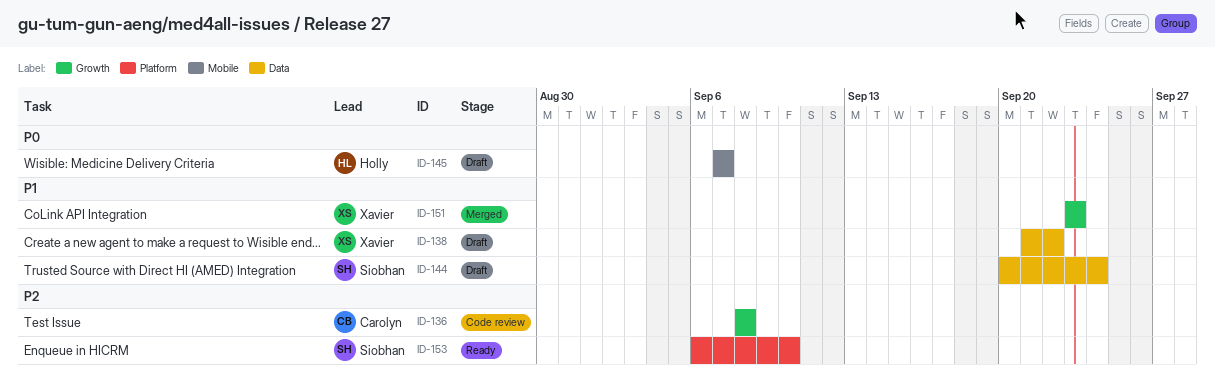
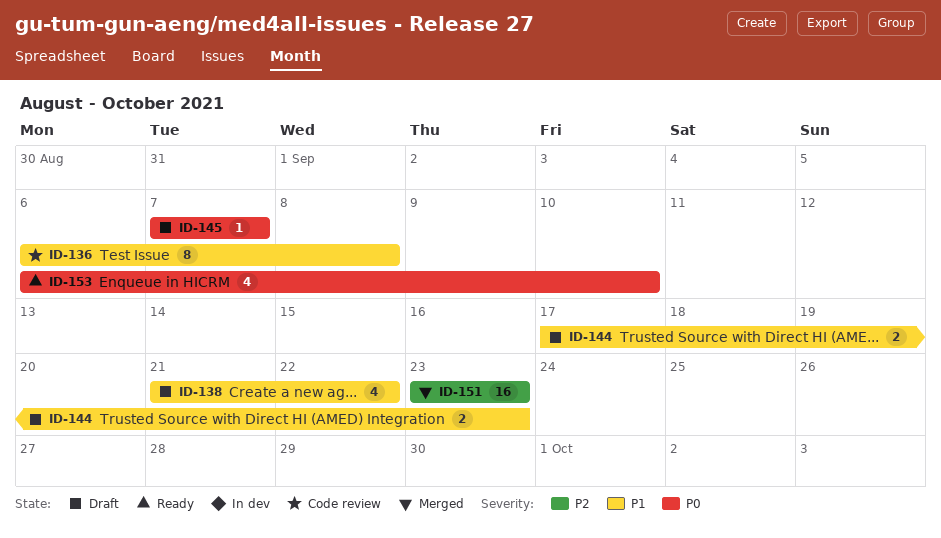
ID-136, priority: P2 -> P1
ID-136, start: Sep 8 -> Sep 6
ID-144, start: Sep 20 -> Sep 17
ID-144, due: Sep 24 -> Sep 23
ID-151, priority: P1 -> P2
ID-153, priority: P2 -> P0

